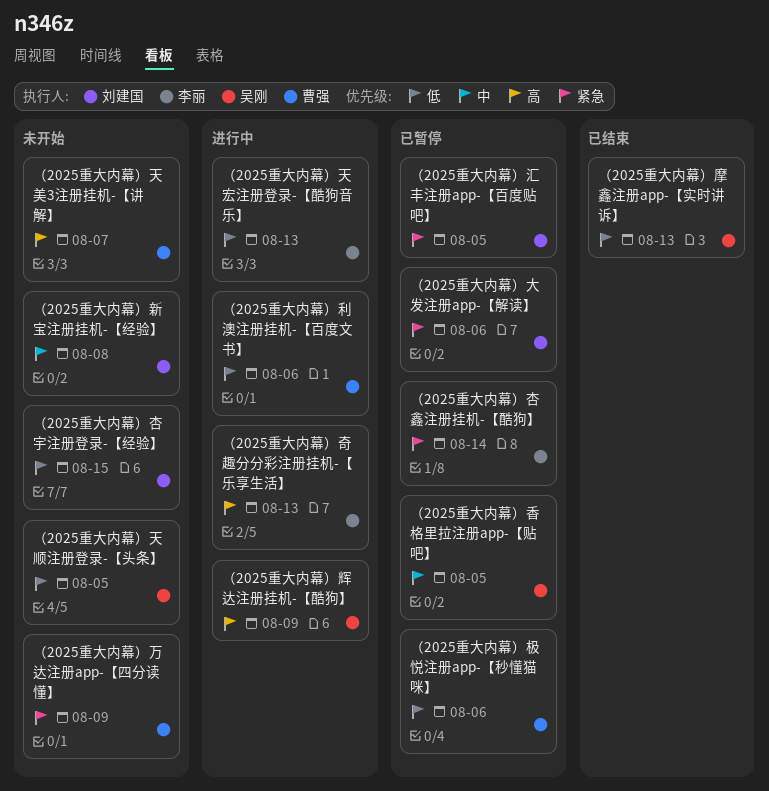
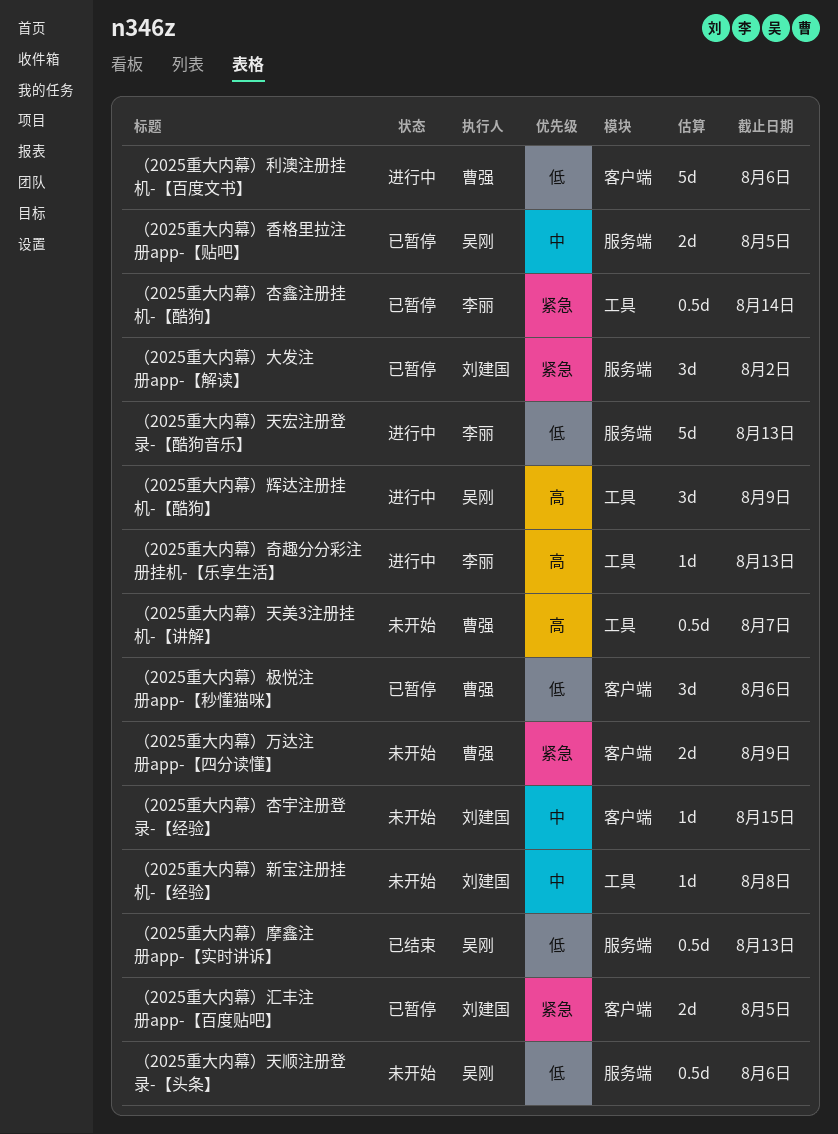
（2025重大内幕）大发注册app-【解读】, due: Aug 6 -> Aug 2
（2025重大内幕）天顺注册登录-【头条】, due: Aug 5 -> Aug 6
（2025重大内幕）杏宇注册登录-【经验】, priority: 低 -> 中

